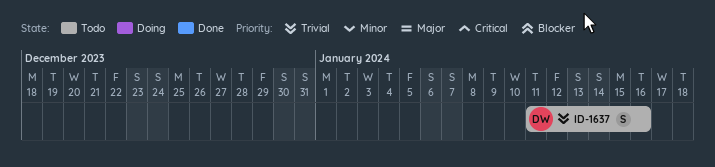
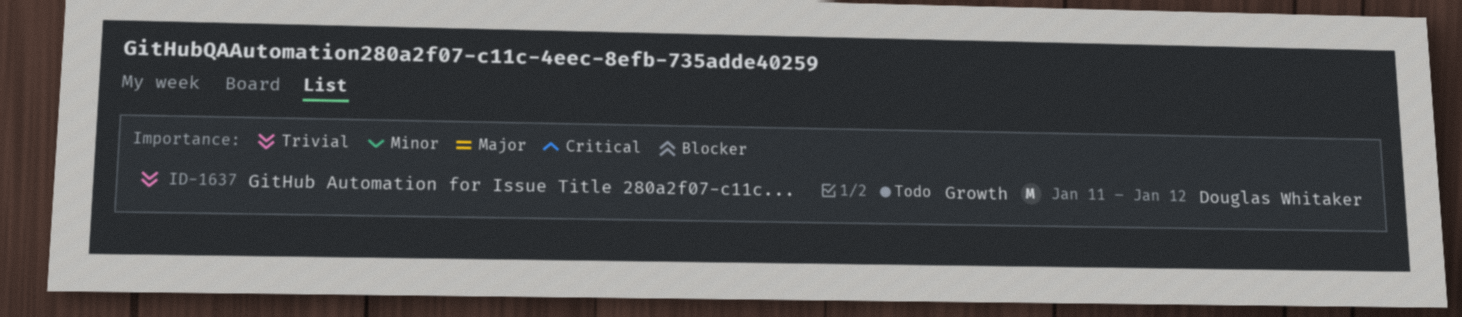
ID-1637, estimate: S -> M
ID-1637, due: Jan 16 -> Jan 12

